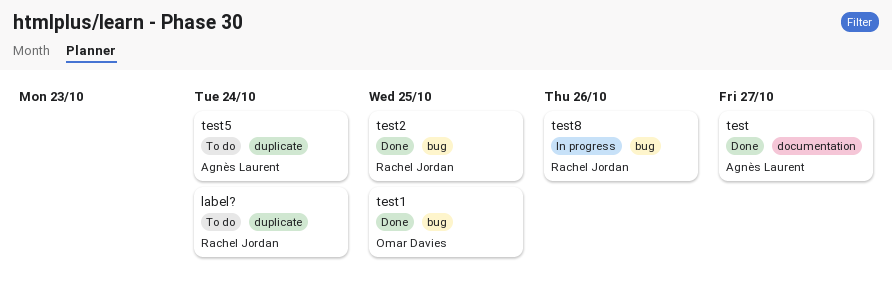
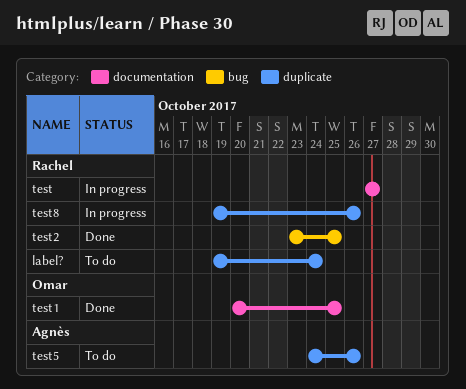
test, status: Done -> In progress
test, owner: Agnès Laurent -> Rachel Jordan
test1, label: bug -> documentation
test5, due: Oct 24 -> Oct 26
test8, label: bug -> duplicate

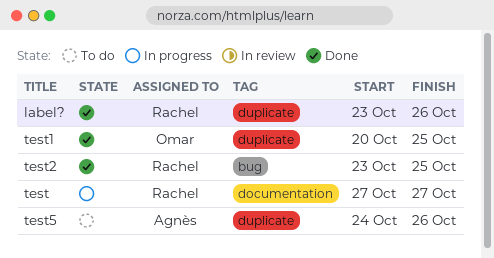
label?, status: To do -> Done
label?, start: Oct 19 -> Oct 23
label?, due: Oct 24 -> Oct 26
test1, label: documentation -> duplicate
test8: present -> none

